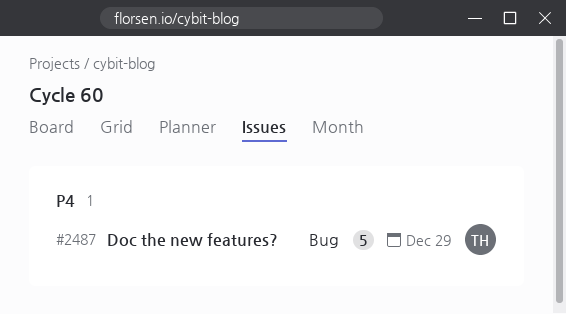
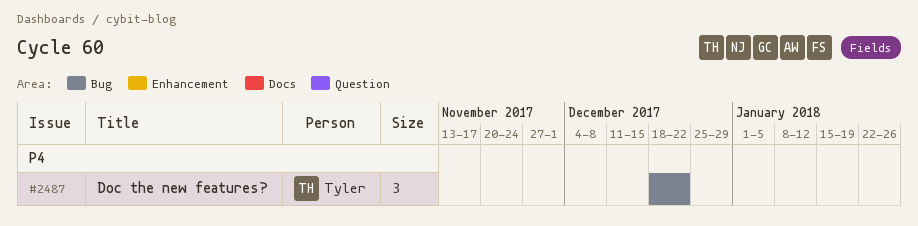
#2487, estimate: 5 -> 3
#2487, due: Dec 29 -> Dec 22

